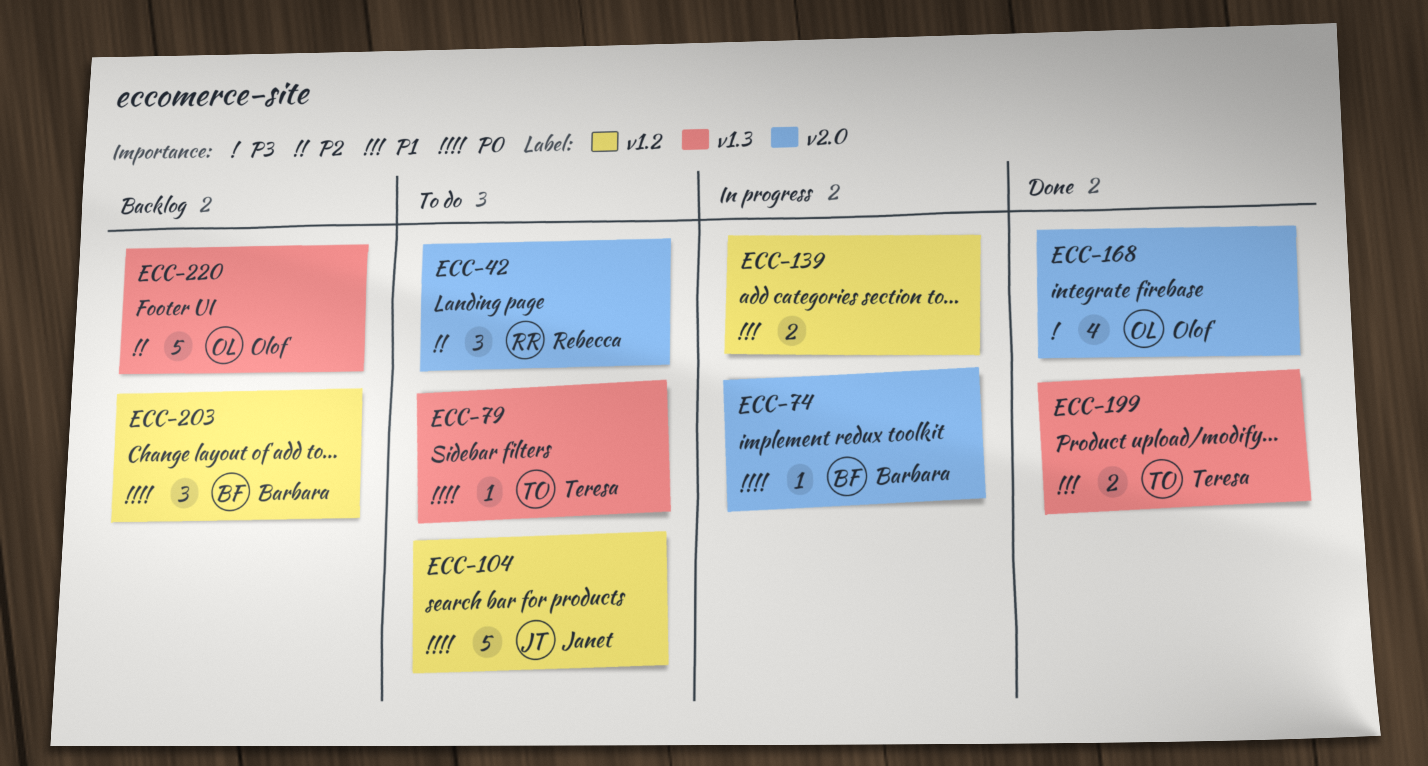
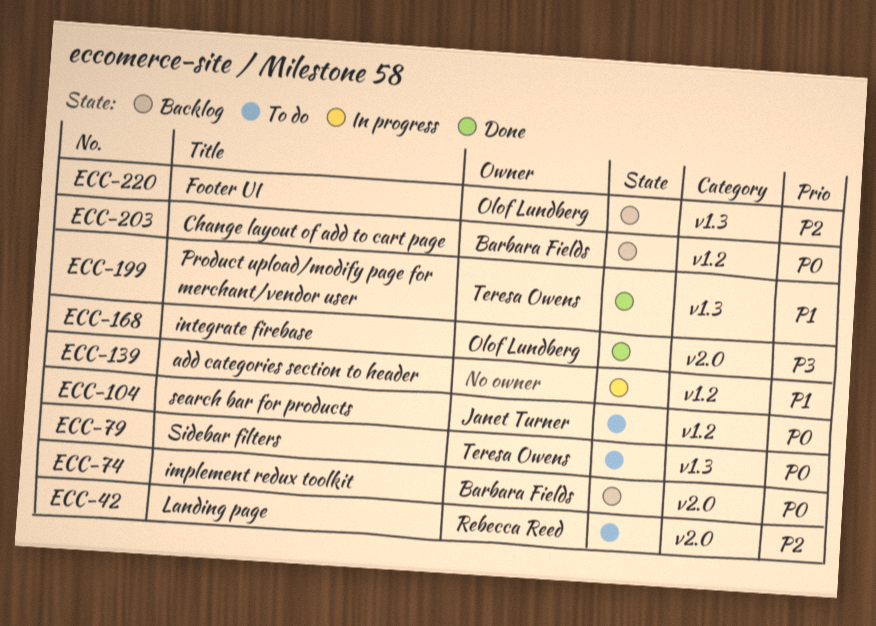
ECC-74, status: In progress -> Backlog

